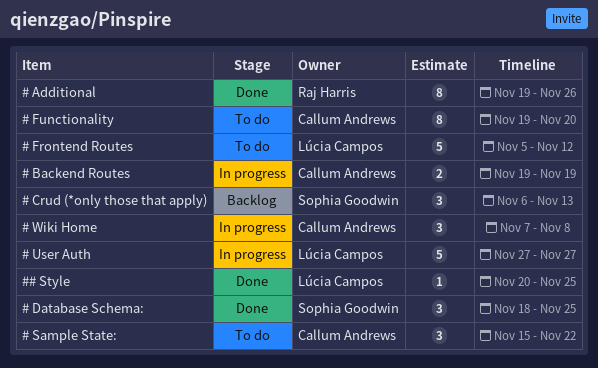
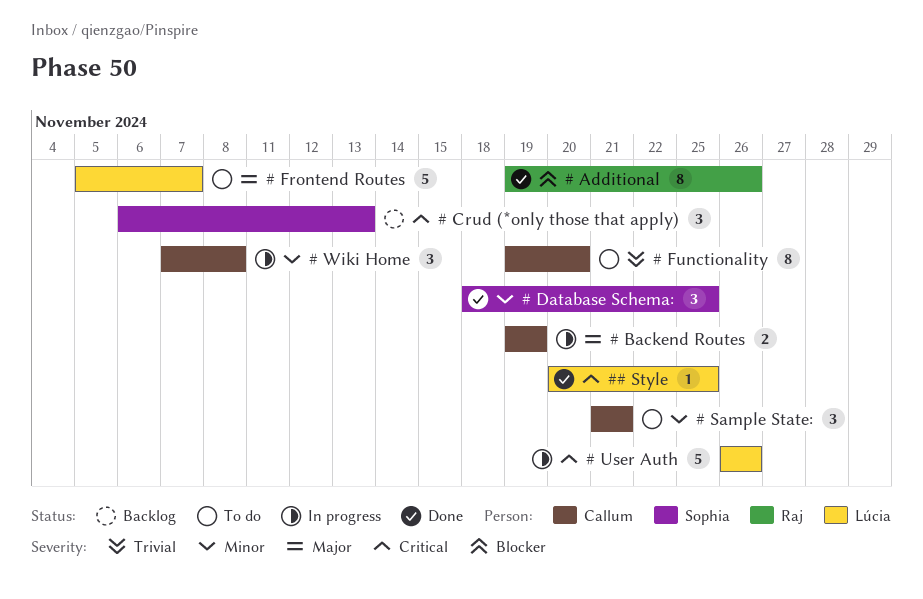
# Frontend Routes, due: Nov 12 -> Nov 7
# Sample State:, start: Nov 15 -> Nov 21
# Sample State:, due: Nov 22 -> Nov 21
# User Auth, start: Nov 27 -> Nov 26
# User Auth, due: Nov 27 -> Nov 26

